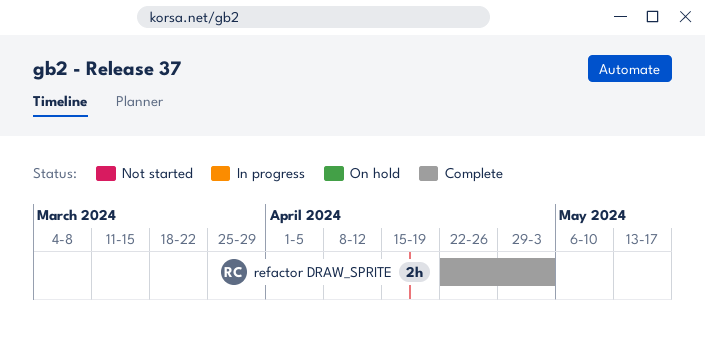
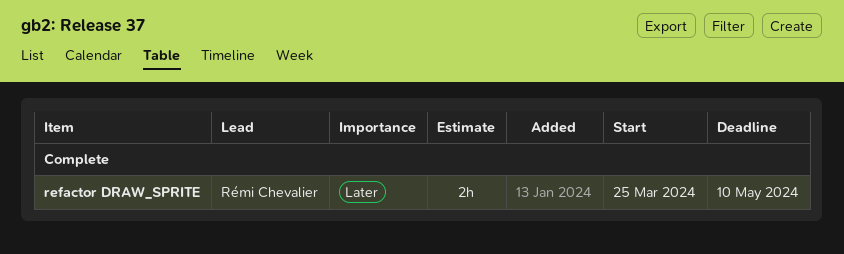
refactor DRAW_SPRITE, start: Apr 22 -> Mar 25
refactor DRAW_SPRITE, due: May 3 -> May 10

